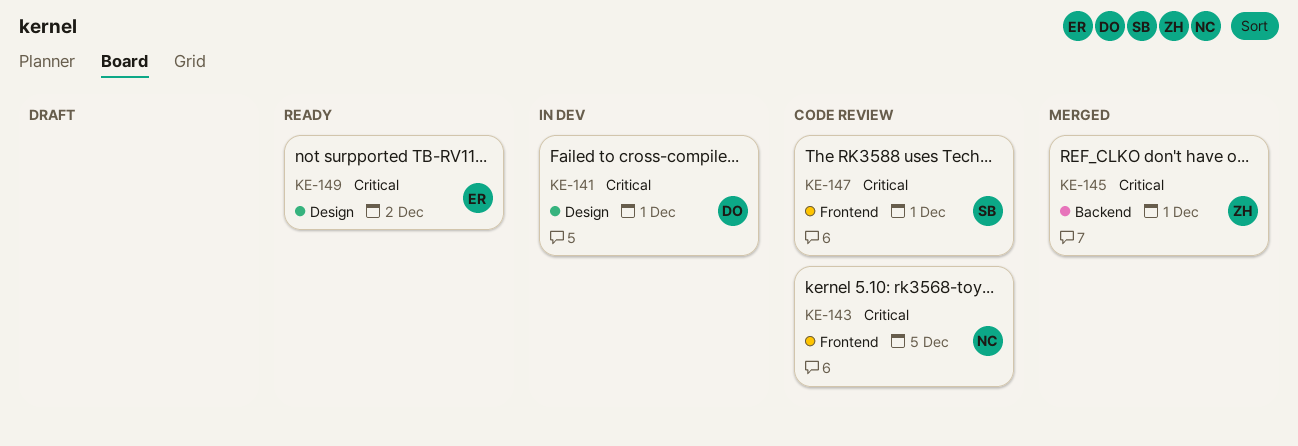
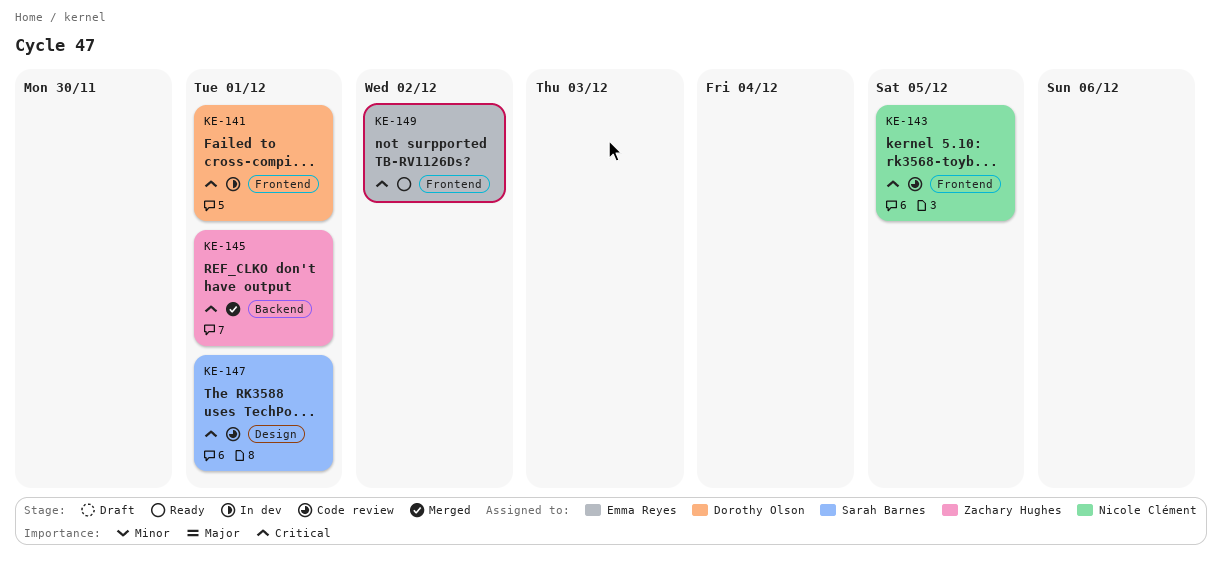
KE-141, label: Design -> Frontend
KE-147, label: Frontend -> Design
KE-149, label: Design -> Frontend

